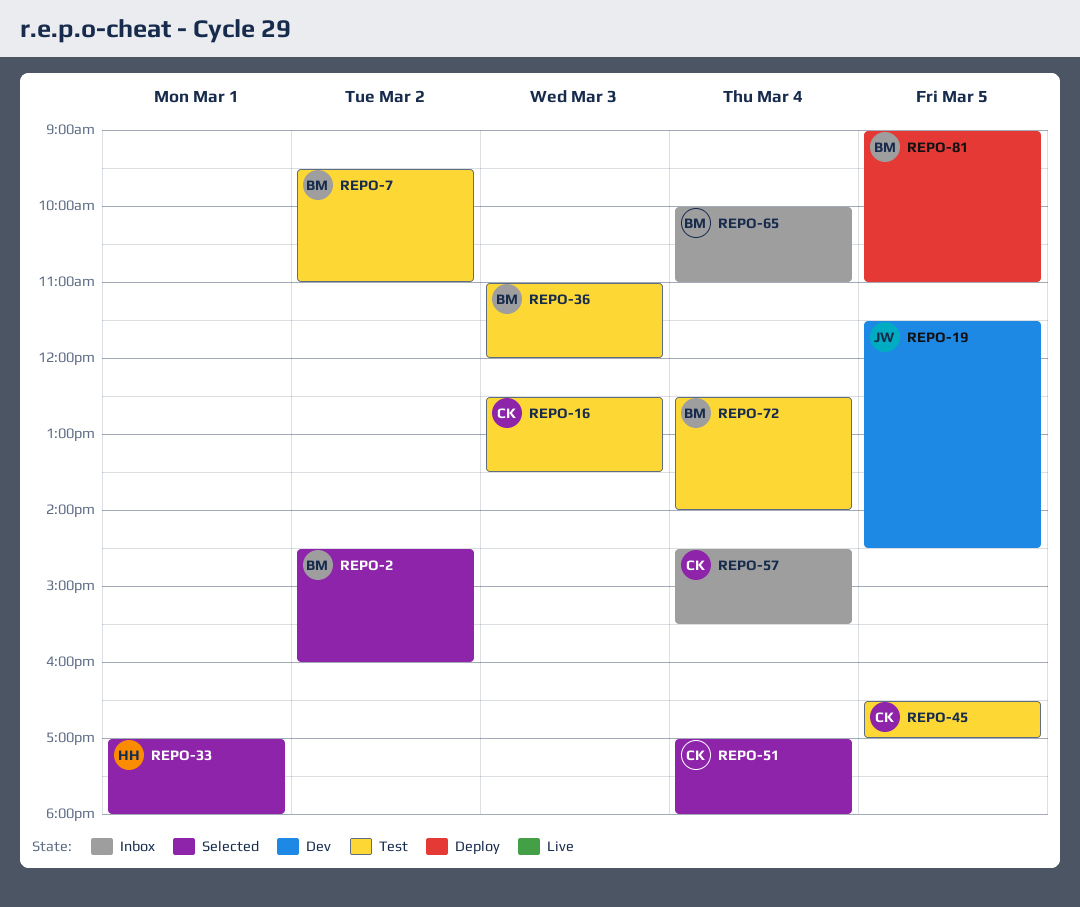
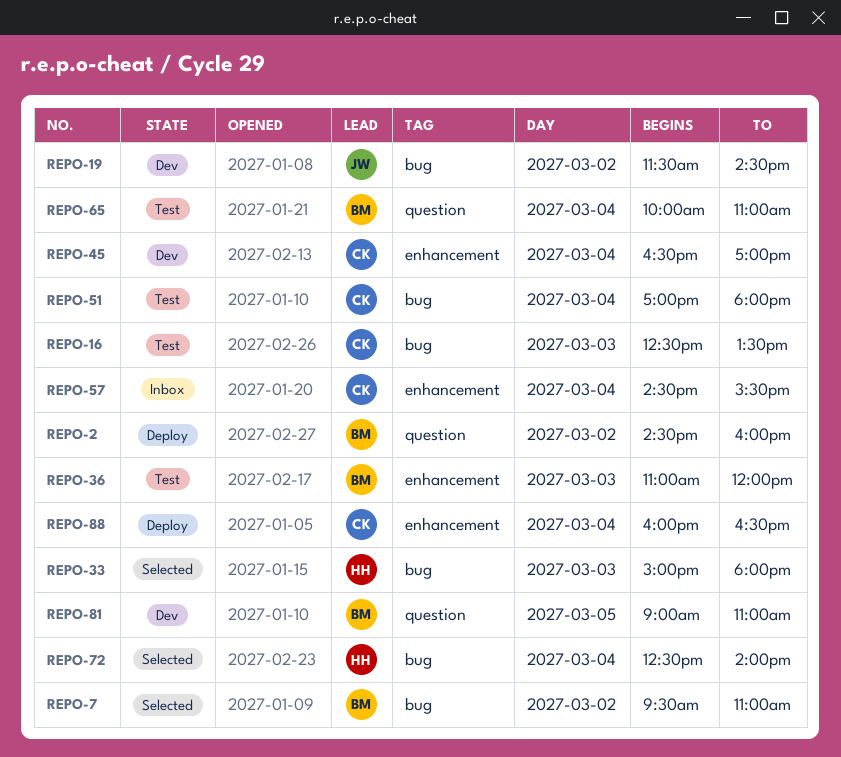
REPO-2, status: Selected -> Deploy
REPO-7, status: Test -> Selected
REPO-19, day: Mar 5 -> Mar 2
REPO-33, day: Mar 1 -> Mar 3
REPO-33, begins: 17:00 -> 15:00
REPO-45, status: Test -> Dev
REPO-45, day: Mar 5 -> Mar 4
REPO-51, status: Selected -> Test
REPO-65, status: Inbox -> Test
REPO-72, status: Test -> Selected
REPO-72, owner: BM -> HH
REPO-81, status: Deploy -> Dev
REPO-88: none -> present

